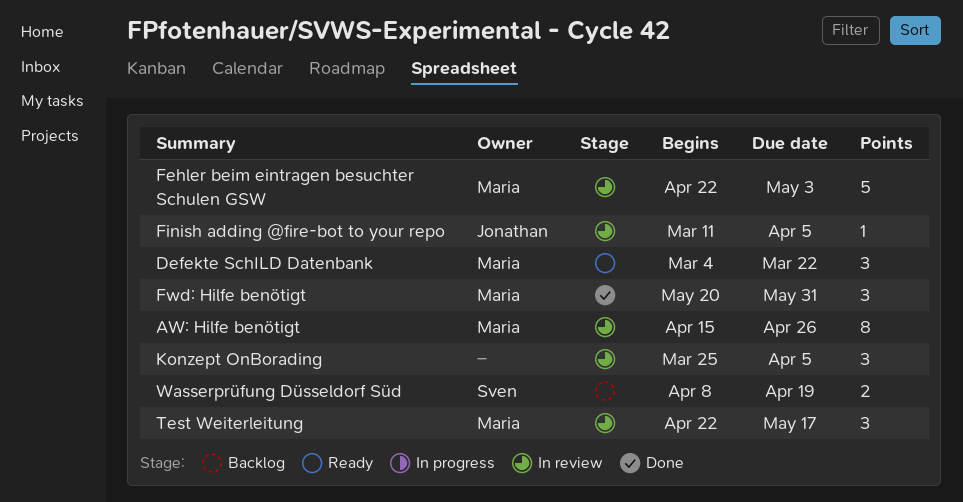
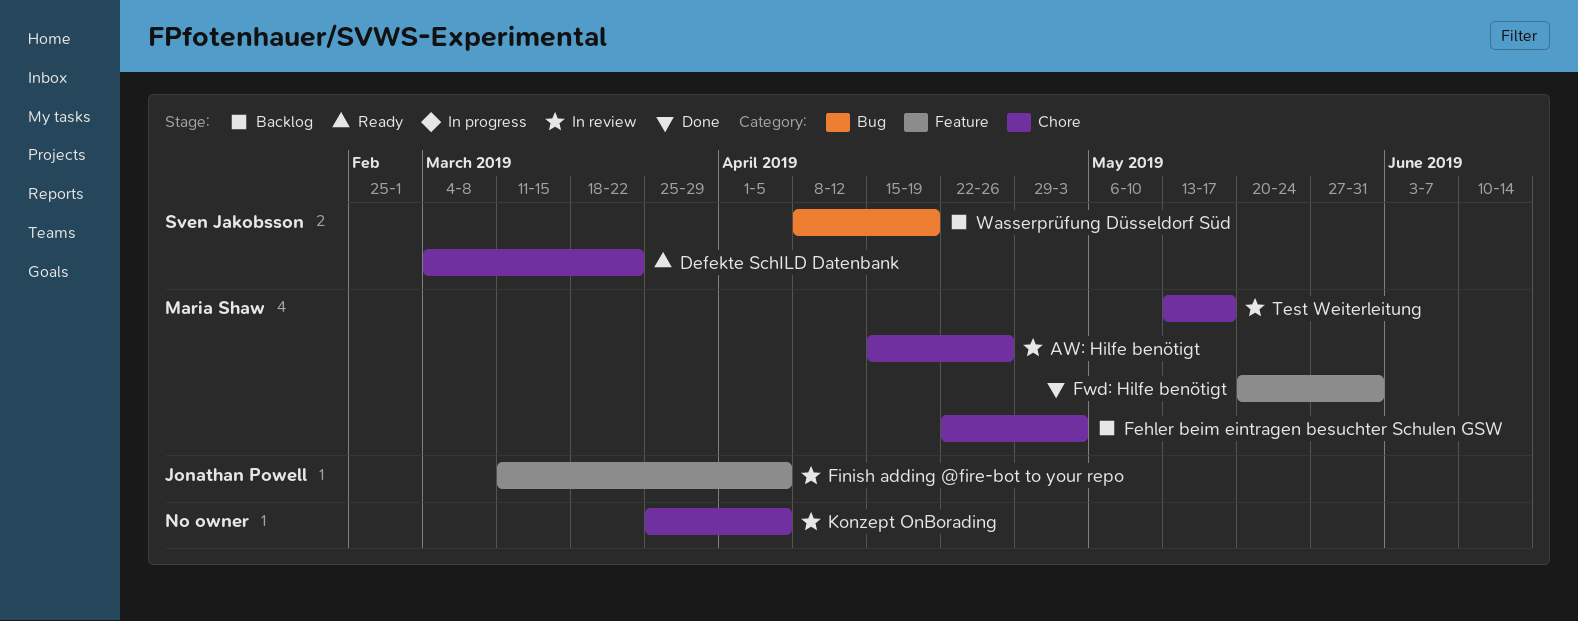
Defekte SchILD Datenbank, owner: Maria Shaw -> Sven Jakobsson
Fehler beim eintragen besuchter Schulen GSW, status: In review -> Backlog
Test Weiterleitung, start: Apr 22 -> May 13

